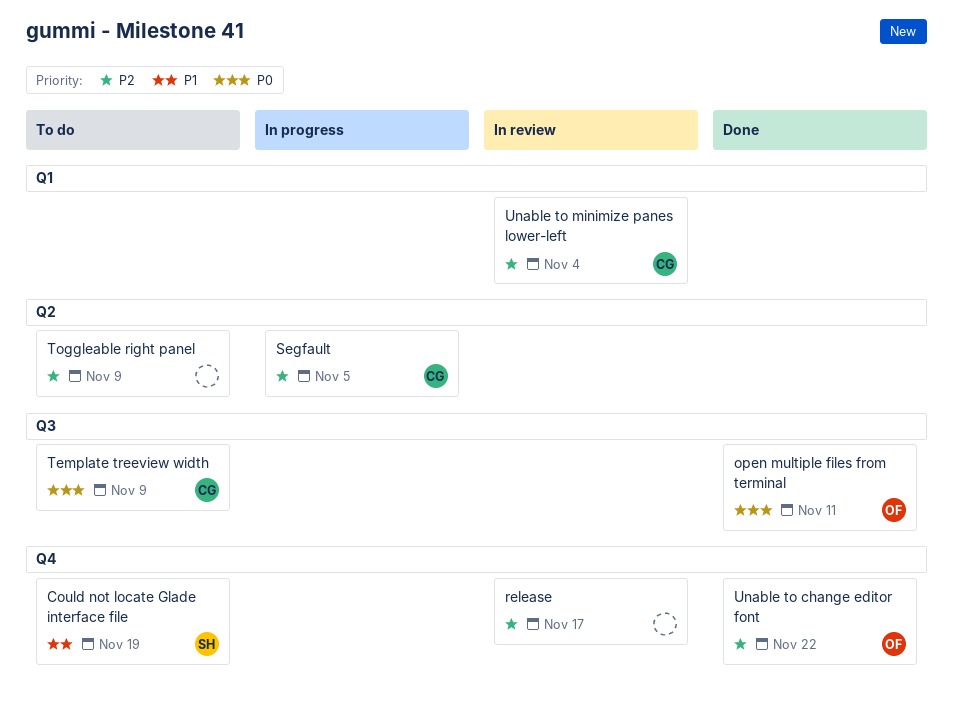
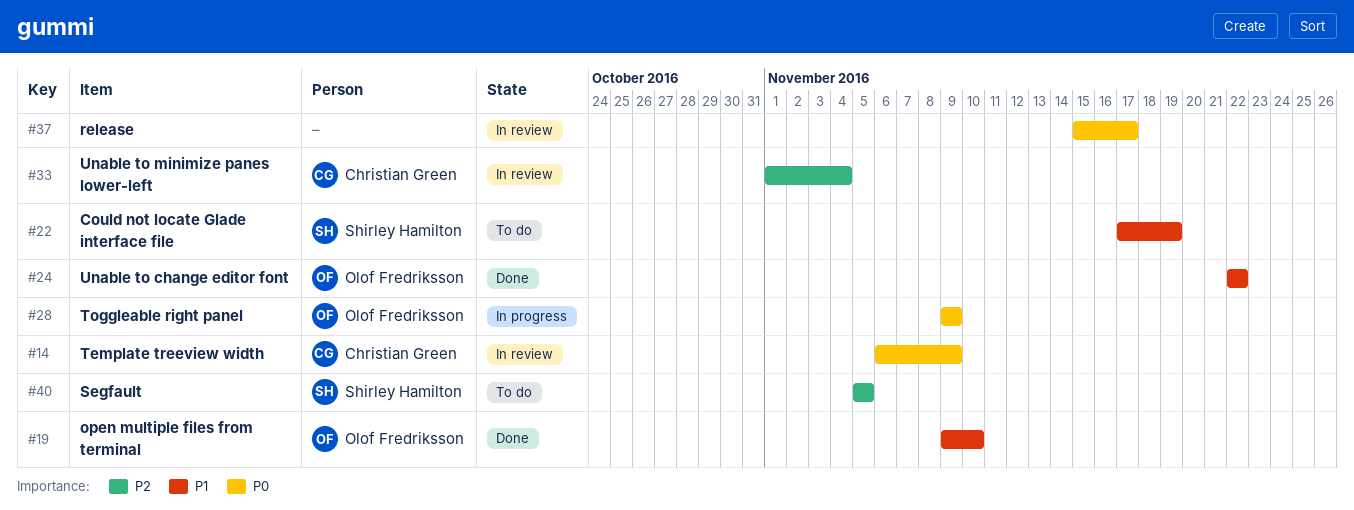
open multiple files from terminal, priority: P0 -> P1
open multiple files from terminal, due: Nov 11 -> Nov 10
release, priority: P2 -> P0
Segfault, status: In progress -> To do
Segfault, owner: Christian Green -> Shirley Hamilton
Template treeview width, status: To do -> In review
Toggleable right panel, status: To do -> In progress
Toggleable right panel, owner: none -> Olof Fredriksson
Toggleable right panel, priority: P2 -> P0
Unable to change editor font, priority: P2 -> P1

